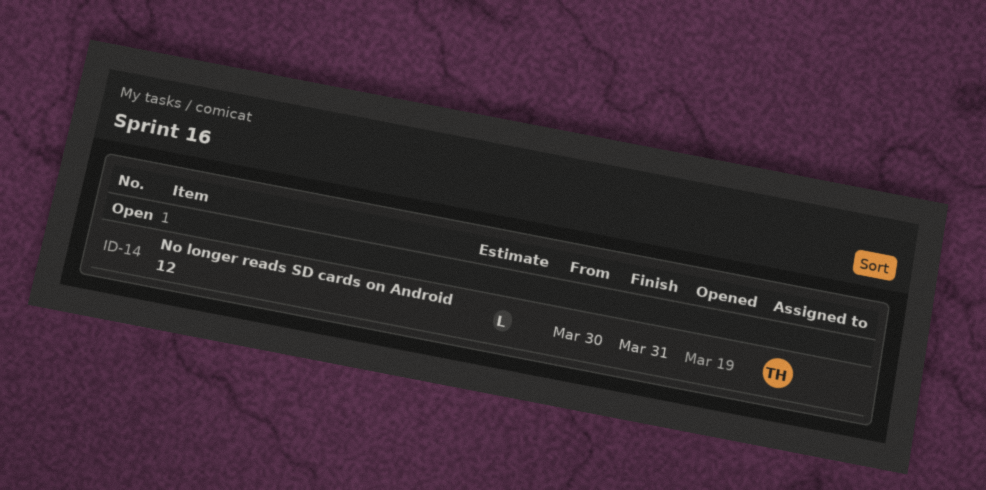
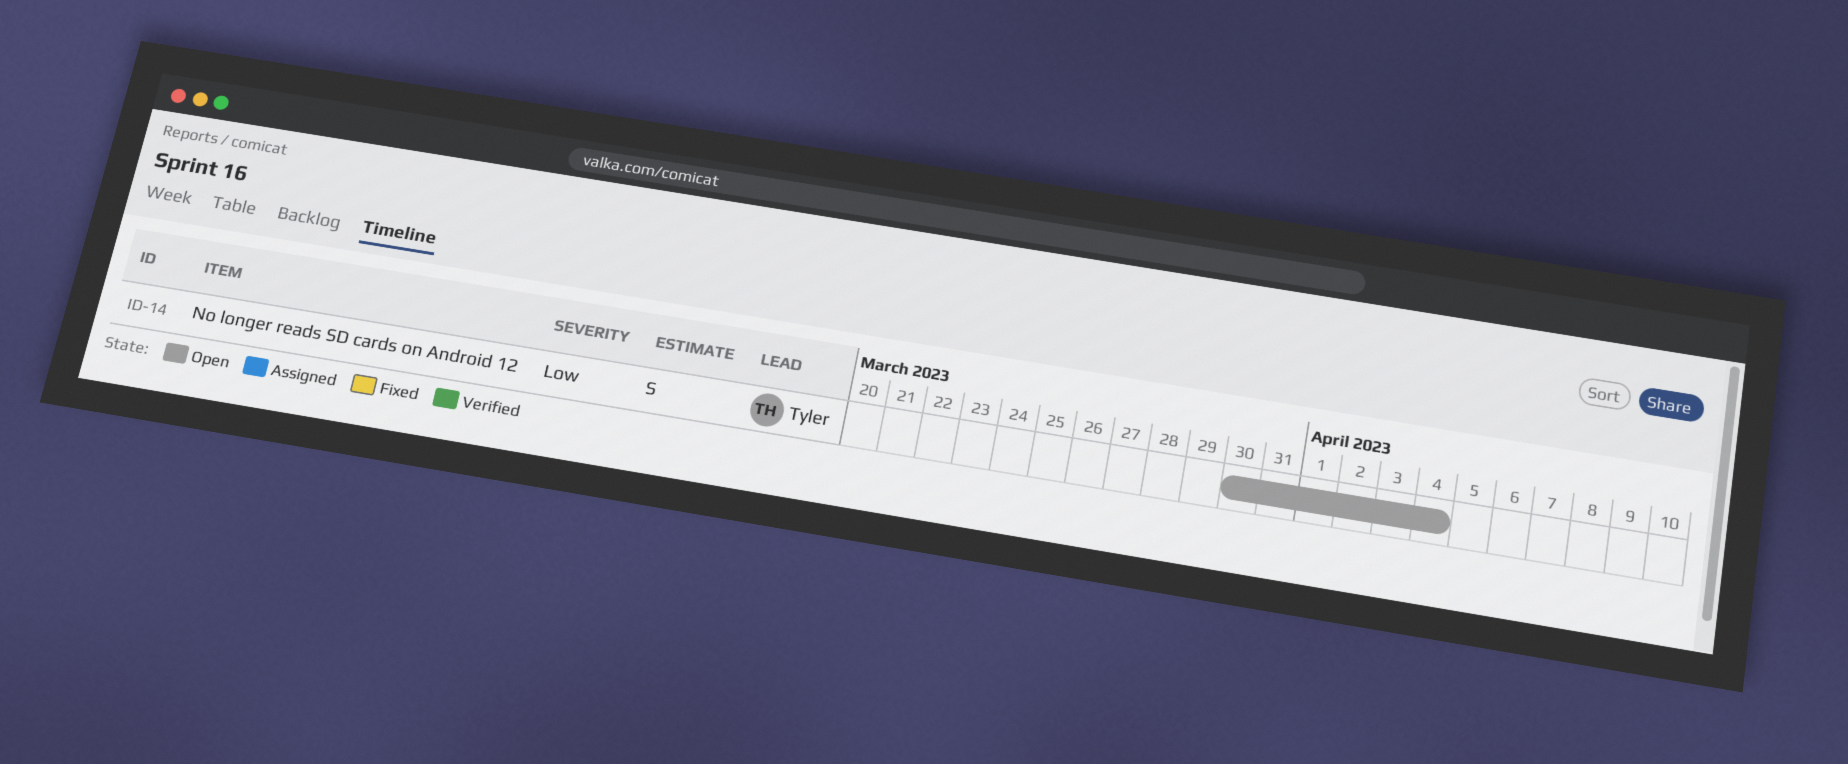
ID-14, estimate: L -> S
ID-14, due: Mar 31 -> Apr 4

